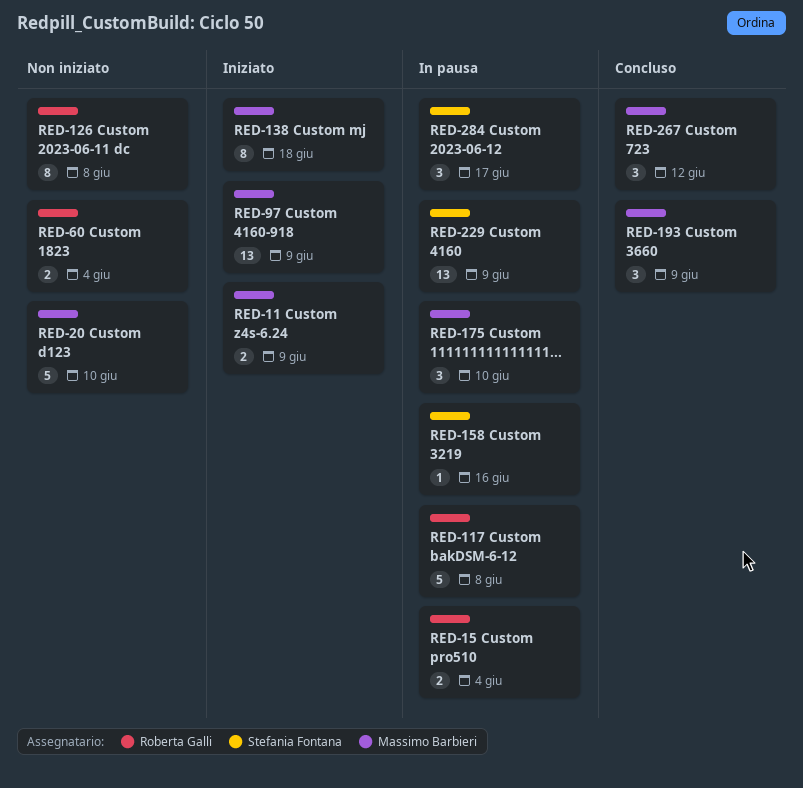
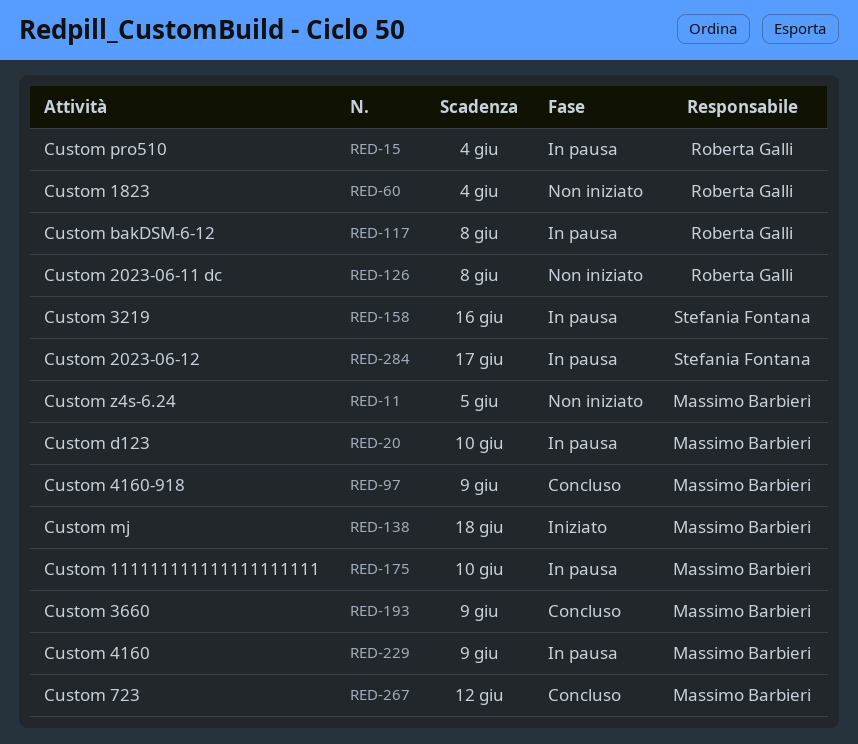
RED-11, status: Iniziato -> Non iniziato
RED-11, due: Jun 9 -> Jun 5
RED-20, status: Non iniziato -> In pausa
RED-97, status: Iniziato -> Concluso
RED-229, owner: Stefania Fontana -> Massimo Barbieri

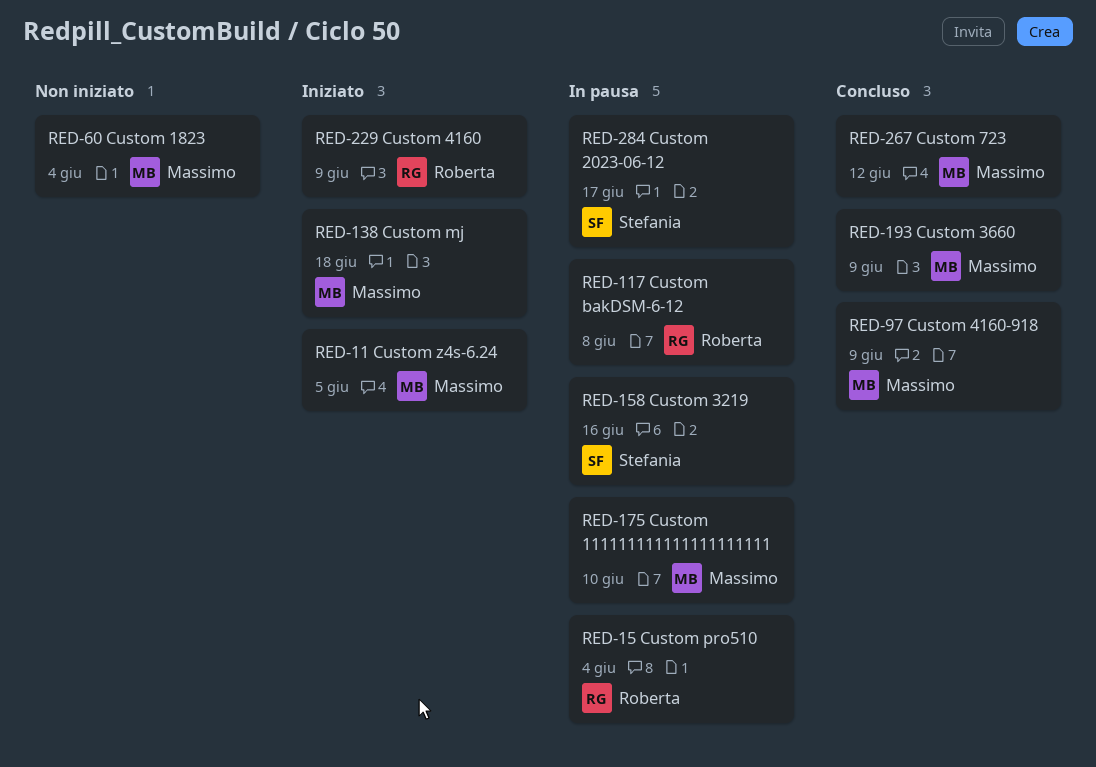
RED-11, status: Non iniziato -> Iniziato
RED-20: present -> none
RED-60, owner: Roberta Galli -> Massimo Barbieri
RED-126: present -> none
RED-229, status: In pausa -> Iniziato
RED-229, owner: Massimo Barbieri -> Roberta Galli

